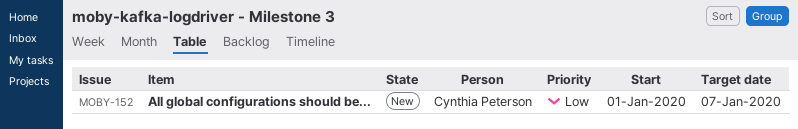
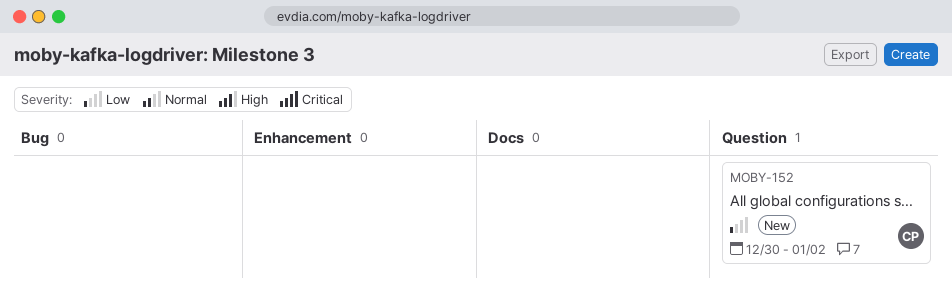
MOBY-152, start: Jan 1 -> Dec 30
MOBY-152, due: Jan 7 -> Jan 2

